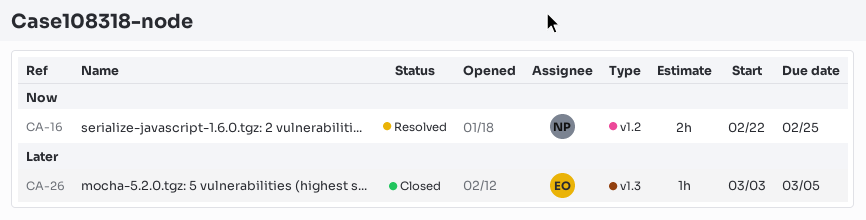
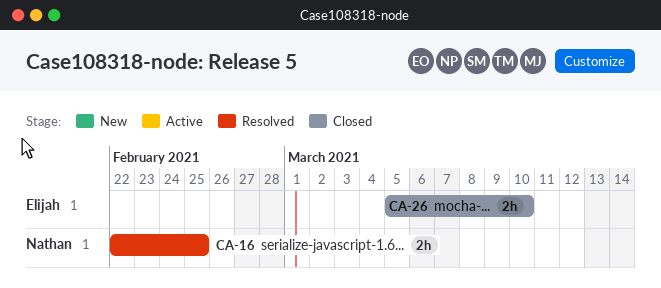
CA-26, estimate: 1h -> 2h
CA-26, start: Mar 3 -> Mar 5
CA-26, due: Mar 5 -> Mar 10

